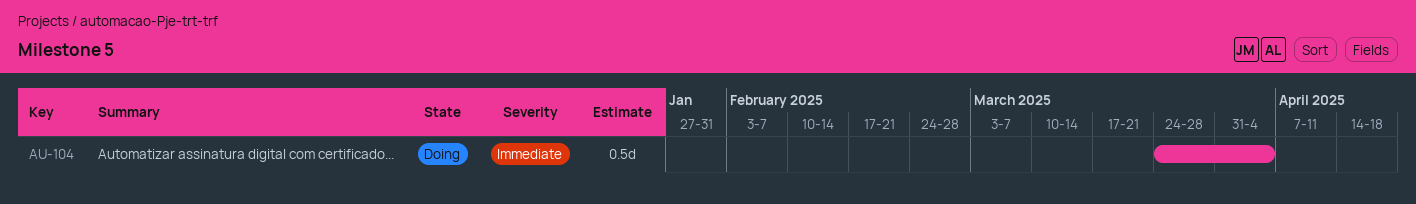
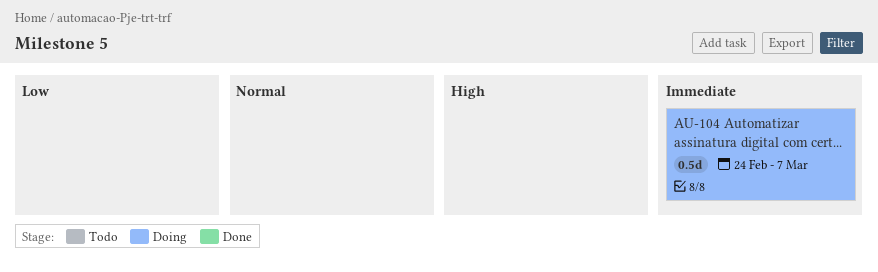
AU-104, start: Mar 24 -> Feb 24
AU-104, due: Apr 4 -> Mar 7

